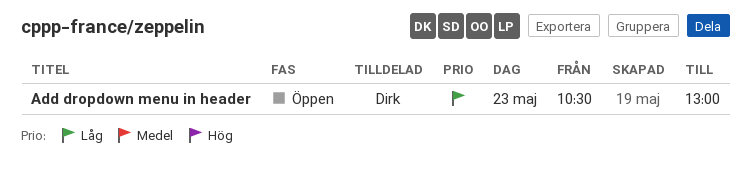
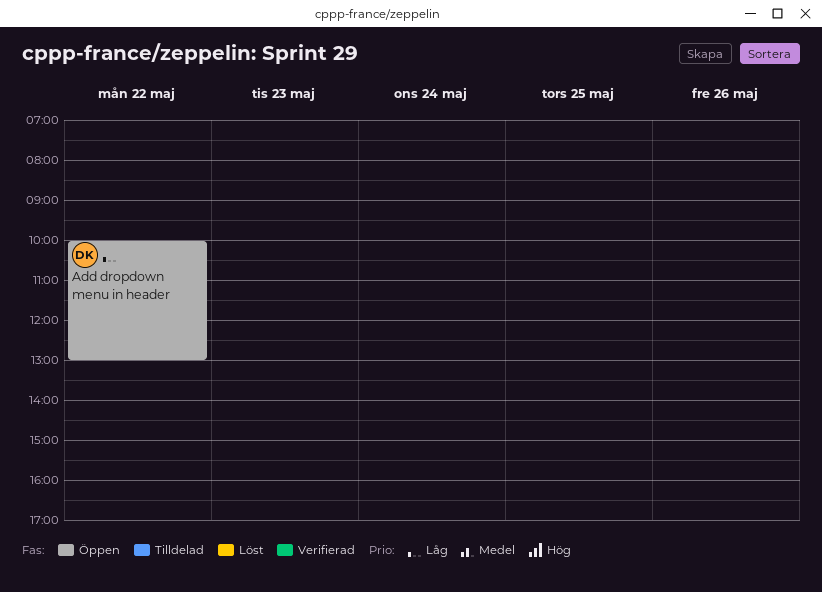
Add dropdown menu in header, day: May 23 -> May 22
Add dropdown menu in header, begins: 10:30 -> 10:00

